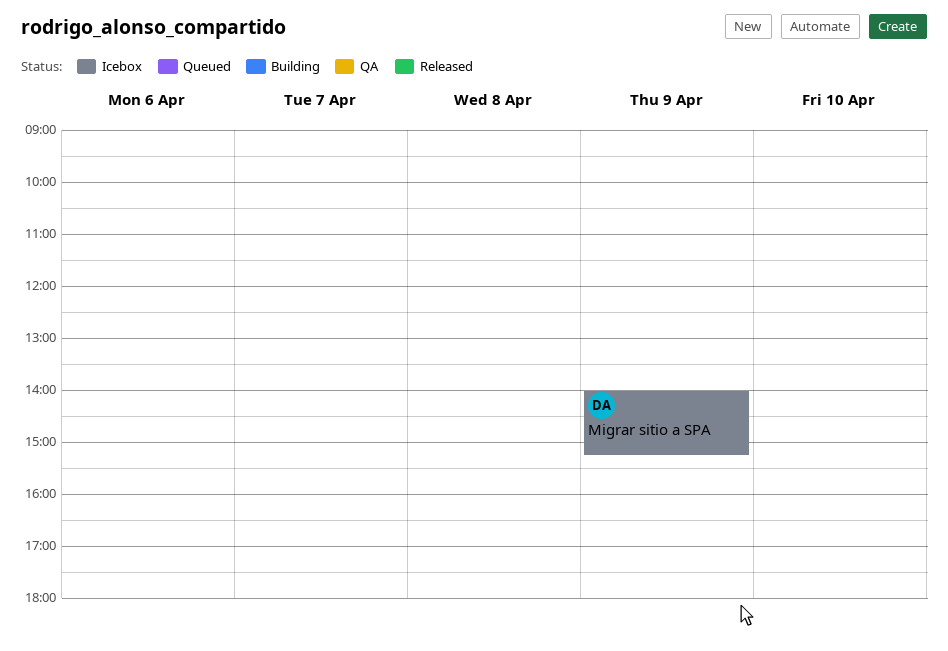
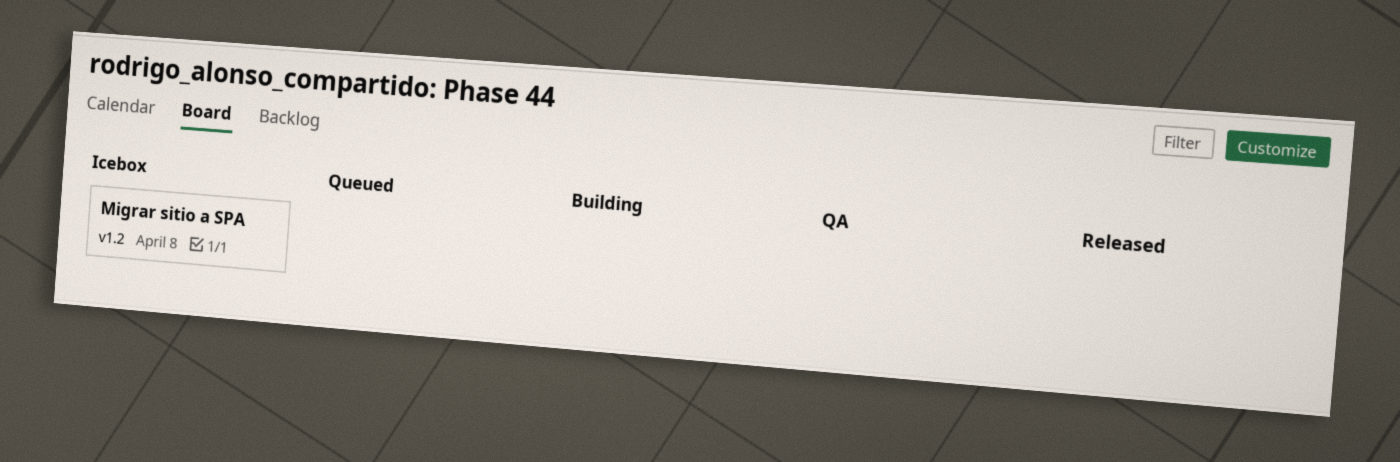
Migrar sitio a SPA, day: Apr 9 -> Apr 8

